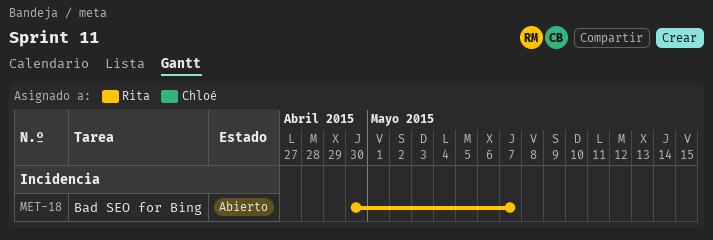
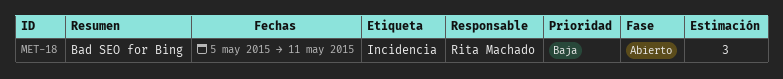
MET-18, start: Apr 30 -> May 5
MET-18, due: May 7 -> May 11

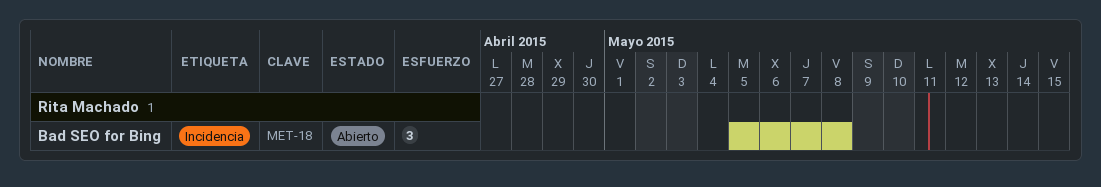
MET-18, due: May 11 -> May 8

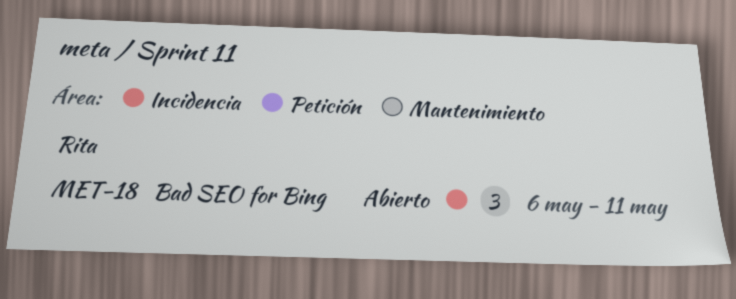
MET-18, start: May 5 -> May 6
MET-18, due: May 8 -> May 11

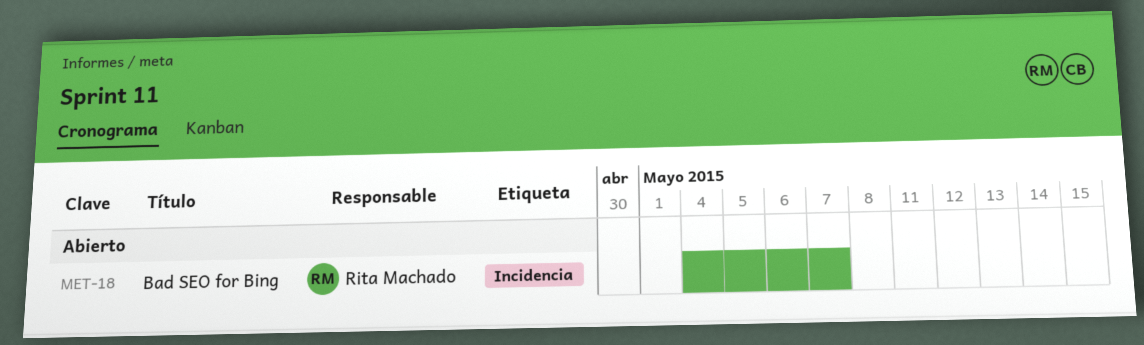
MET-18, start: May 6 -> May 4
MET-18, due: May 11 -> May 7

